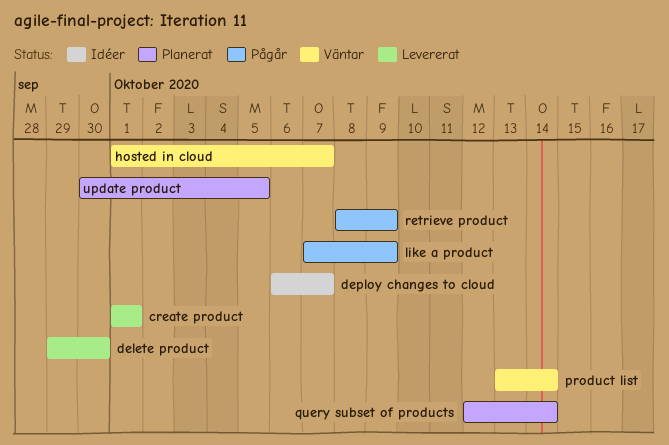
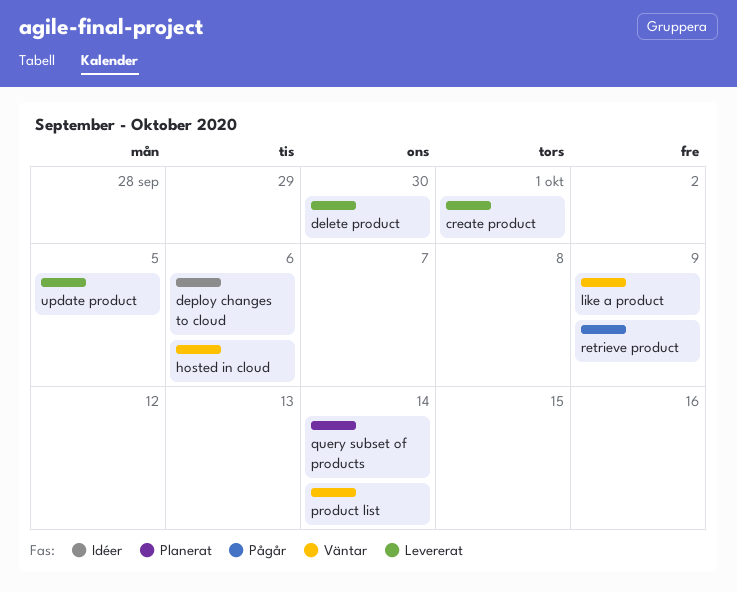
deploy changes to cloud, due: Oct 7 -> Oct 6
hosted in cloud, due: Oct 7 -> Oct 6
like a product, status: Pågår -> Väntar
update product, status: Planerat -> Levererat

